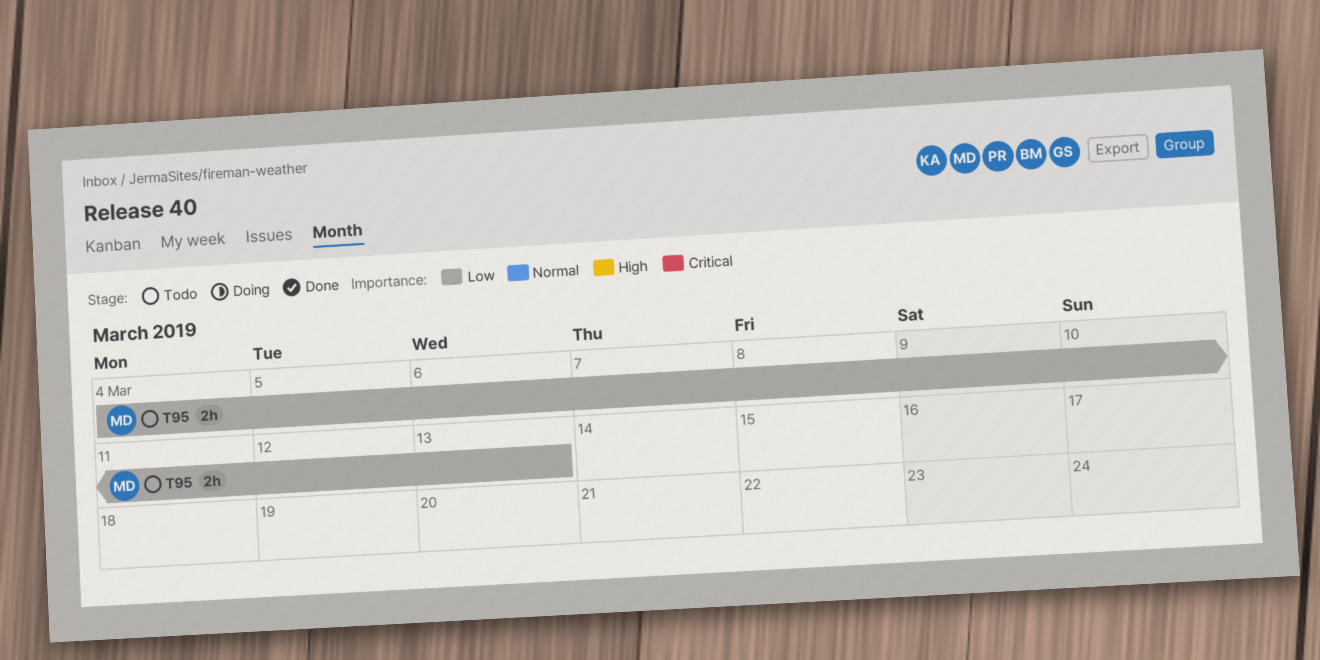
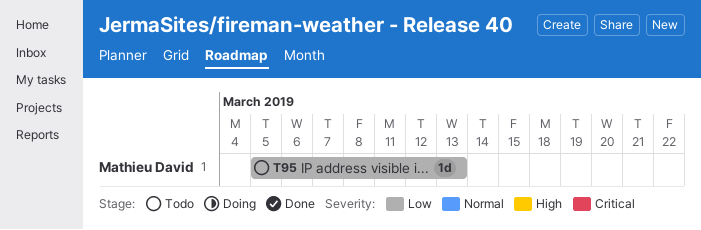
T95, estimate: 2h -> 1d
T95, start: Mar 4 -> Mar 5

